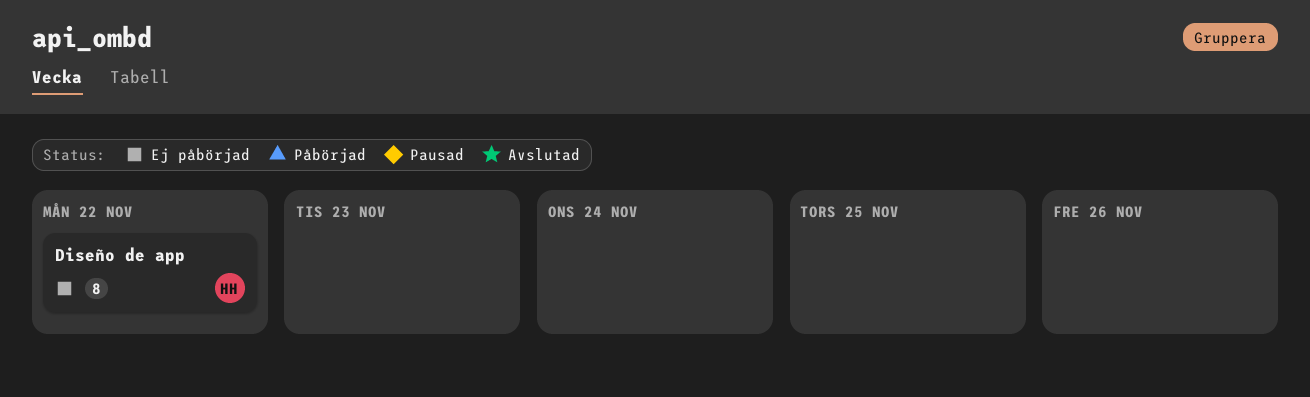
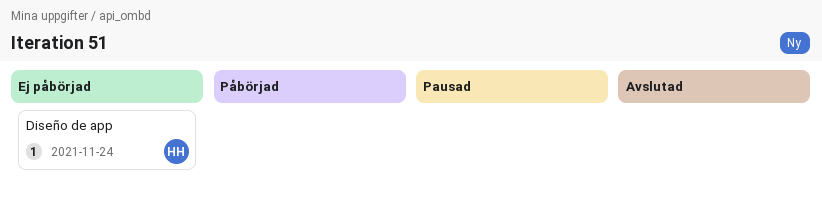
Diseño de app, estimate: 8 -> 1
Diseño de app, due: Nov 22 -> Nov 24

